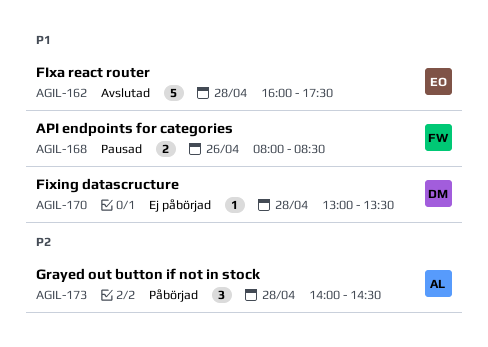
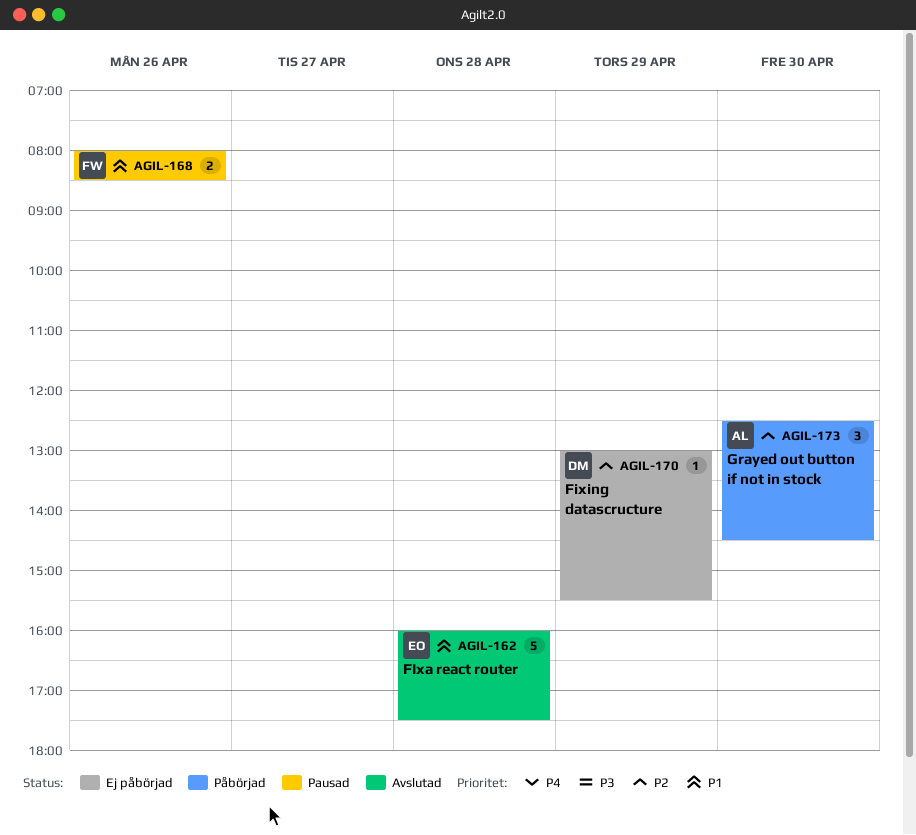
AGIL-170, priority: P1 -> P2
AGIL-170, day: Apr 28 -> Apr 29
AGIL-170, ends: 13:30 -> 15:30
AGIL-173, day: Apr 28 -> Apr 30
AGIL-173, begins: 14:00 -> 12:30

